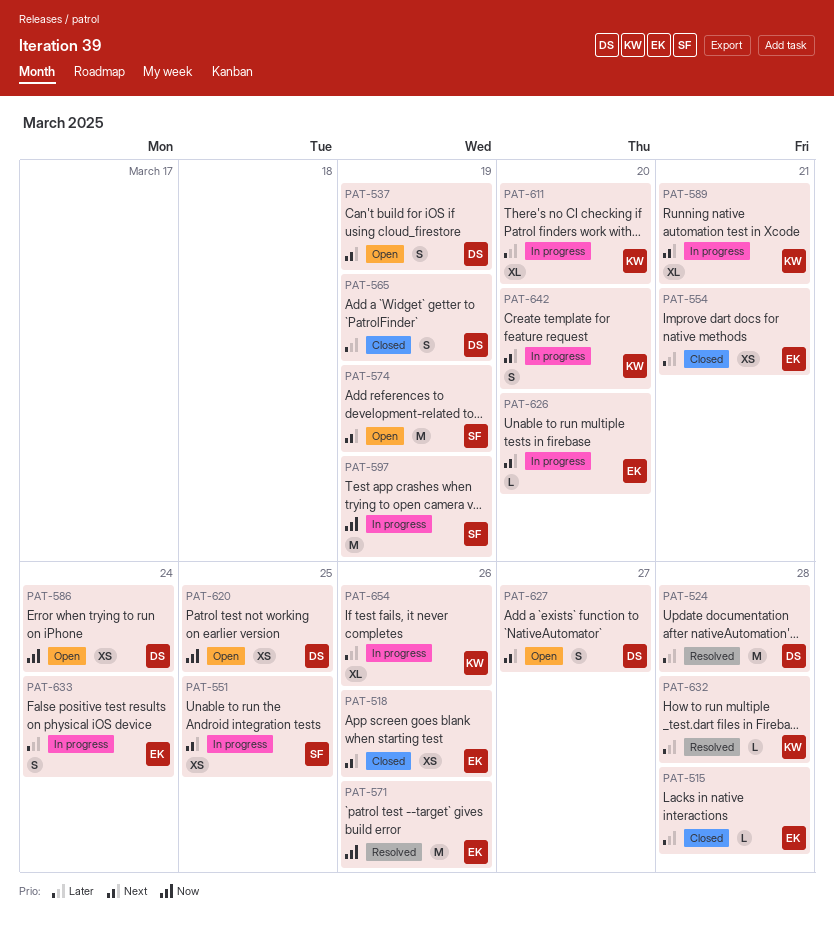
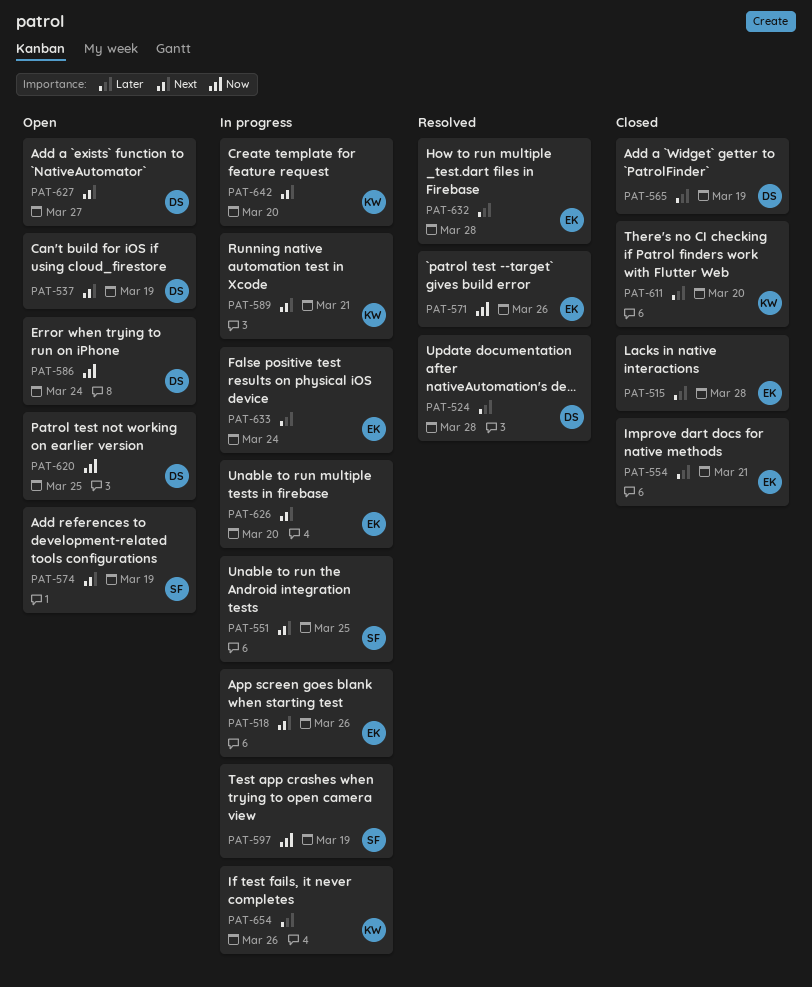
PAT-518, status: Closed -> In progress
PAT-611, status: In progress -> Closed
PAT-632, owner: KW -> EK

